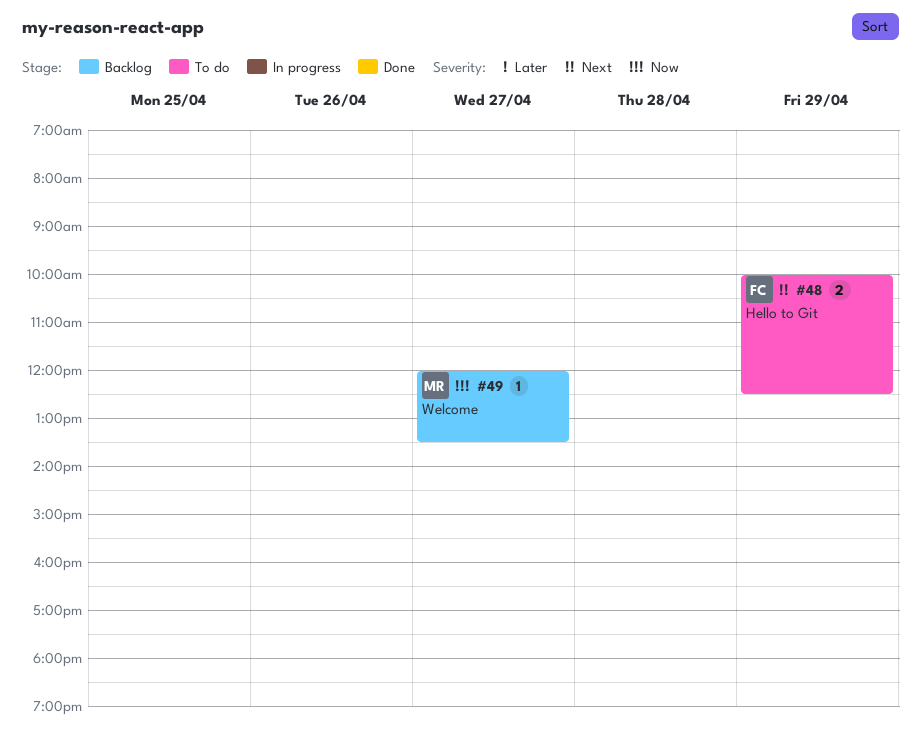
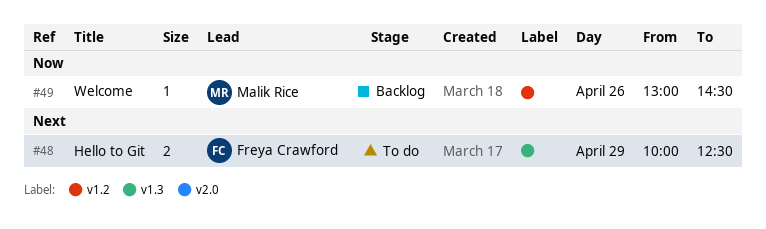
#49, day: Apr 27 -> Apr 26
#49, begins: 12:00 -> 13:00
#49, ends: 13:30 -> 14:30

